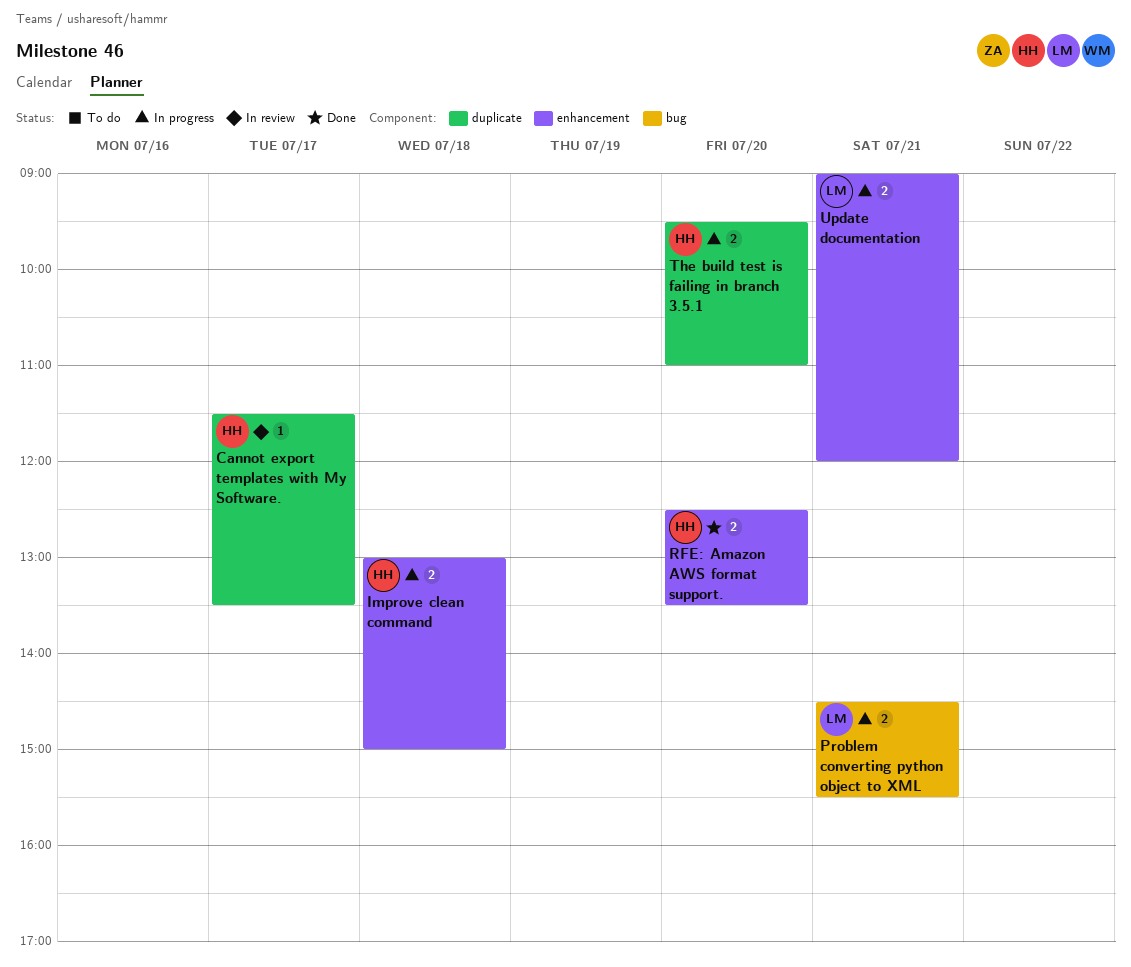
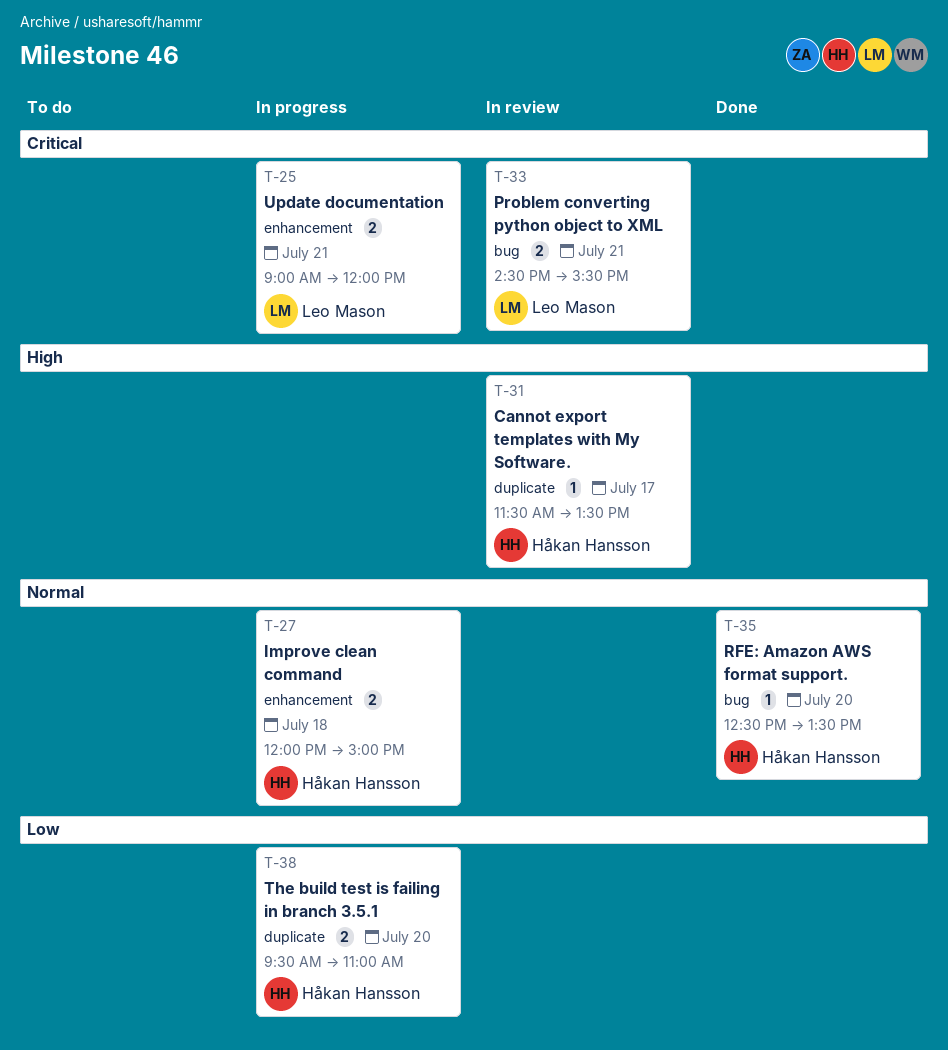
Improve clean command, begins: 13:00 -> 12:00
Problem converting python object to XML, status: In progress -> In review
RFE: Amazon AWS format support., label: enhancement -> bug
RFE: Amazon AWS format support., estimate: 2 -> 1

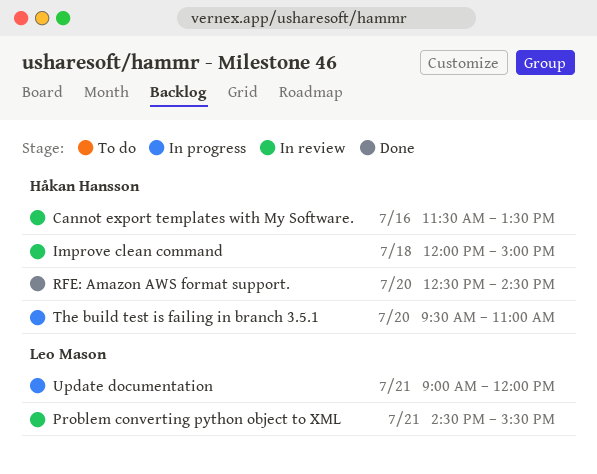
Cannot export templates with My Software., day: Jul 17 -> Jul 16
Improve clean command, status: In progress -> In review
RFE: Amazon AWS format support., ends: 13:30 -> 14:30

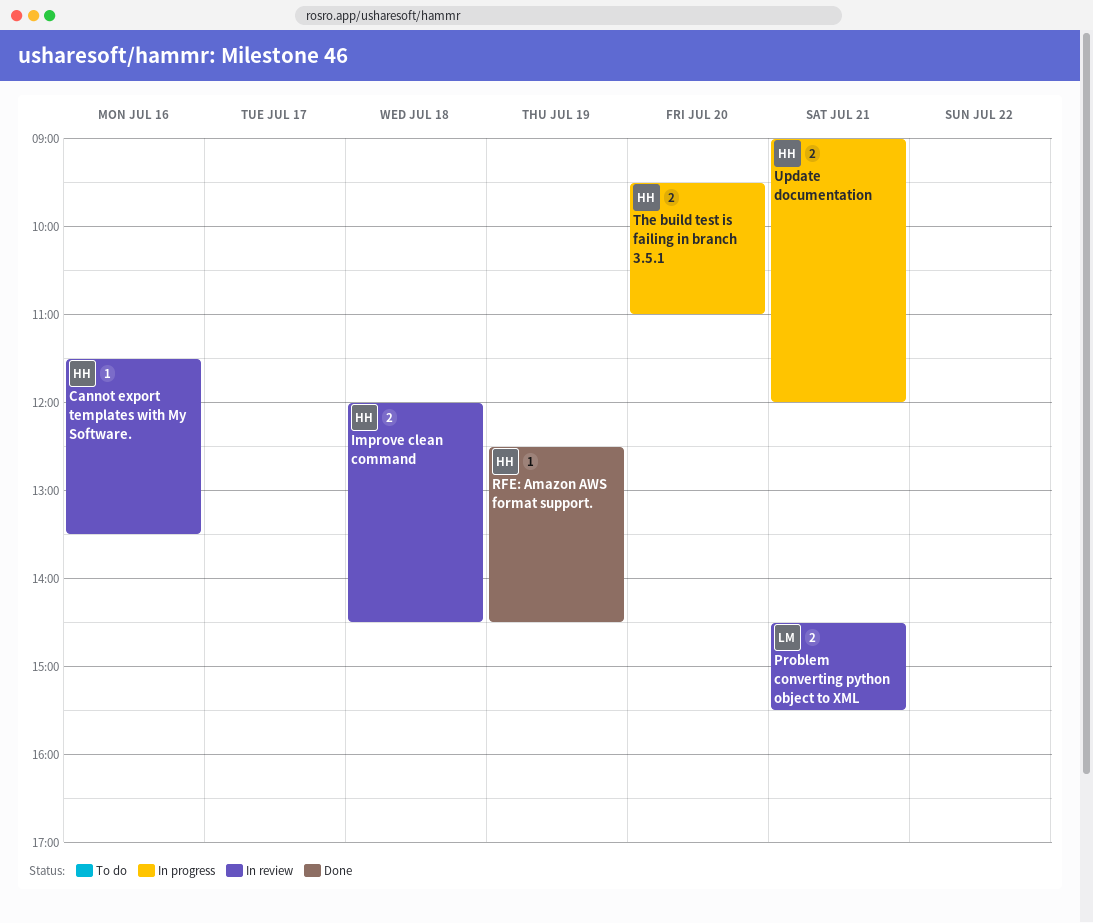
Improve clean command, ends: 15:00 -> 14:30
RFE: Amazon AWS format support., day: Jul 20 -> Jul 19
Update documentation, owner: Leo Mason -> Håkan Hansson

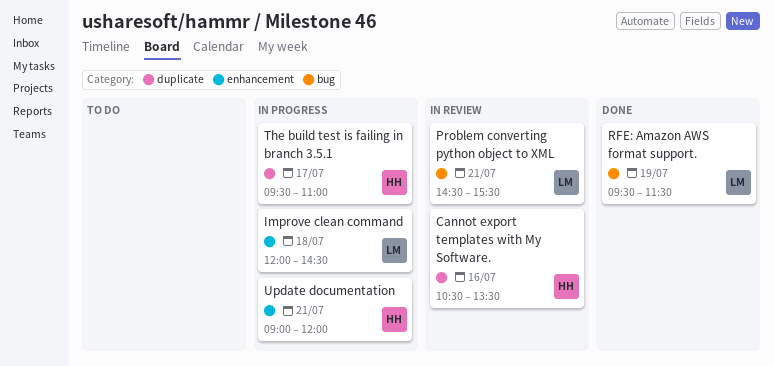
Cannot export templates with My Software., begins: 11:30 -> 10:30
Improve clean command, status: In review -> In progress
Improve clean command, owner: HH -> LM
RFE: Amazon AWS format support., owner: HH -> LM
RFE: Amazon AWS format support., begins: 12:30 -> 09:30
RFE: Amazon AWS format support., ends: 14:30 -> 11:30
The build test is failing in branch 3.5.1, day: Jul 20 -> Jul 17

